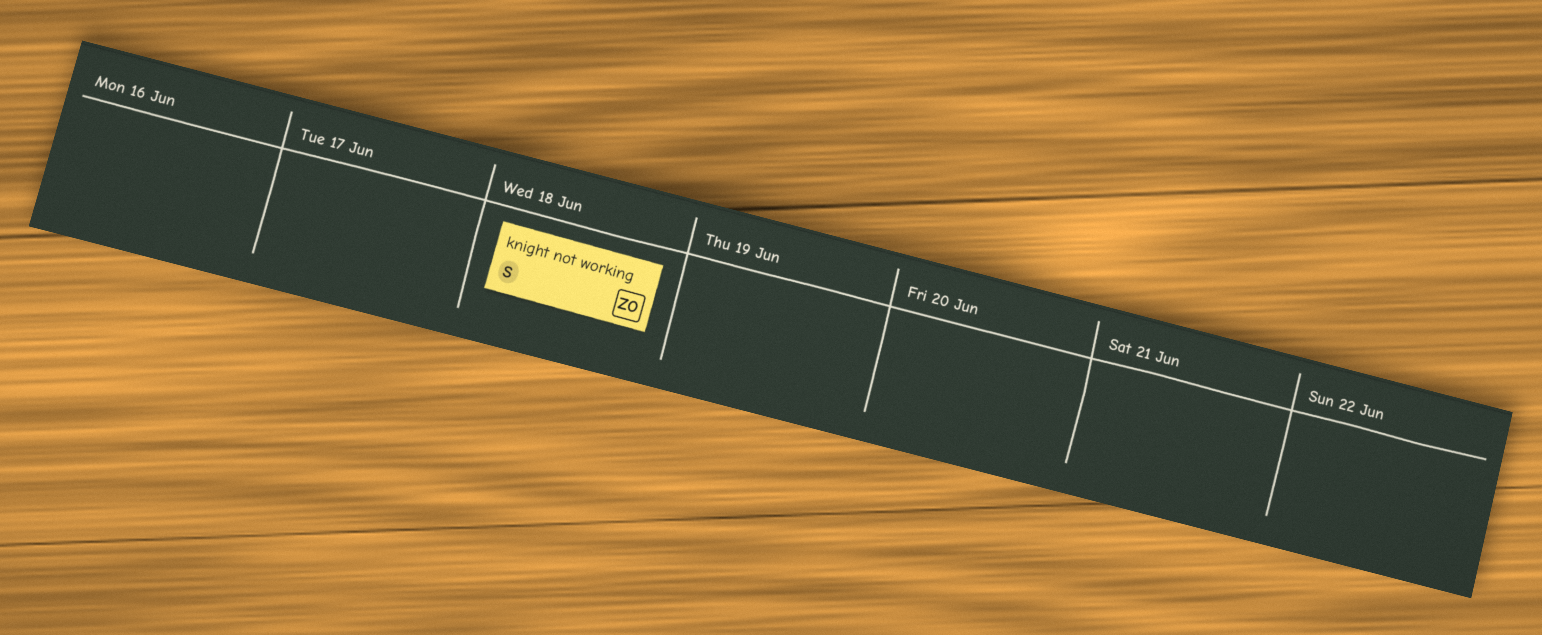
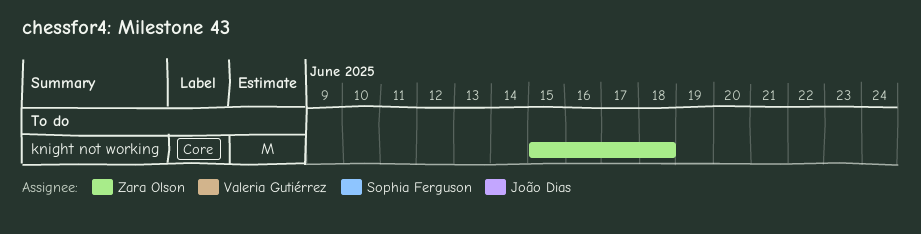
knight not working, estimate: S -> M

